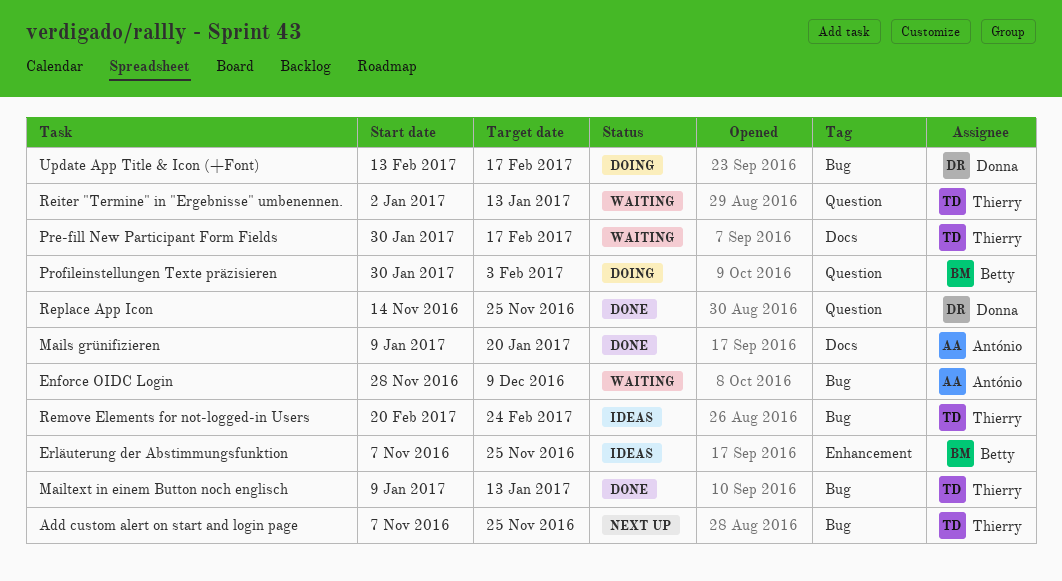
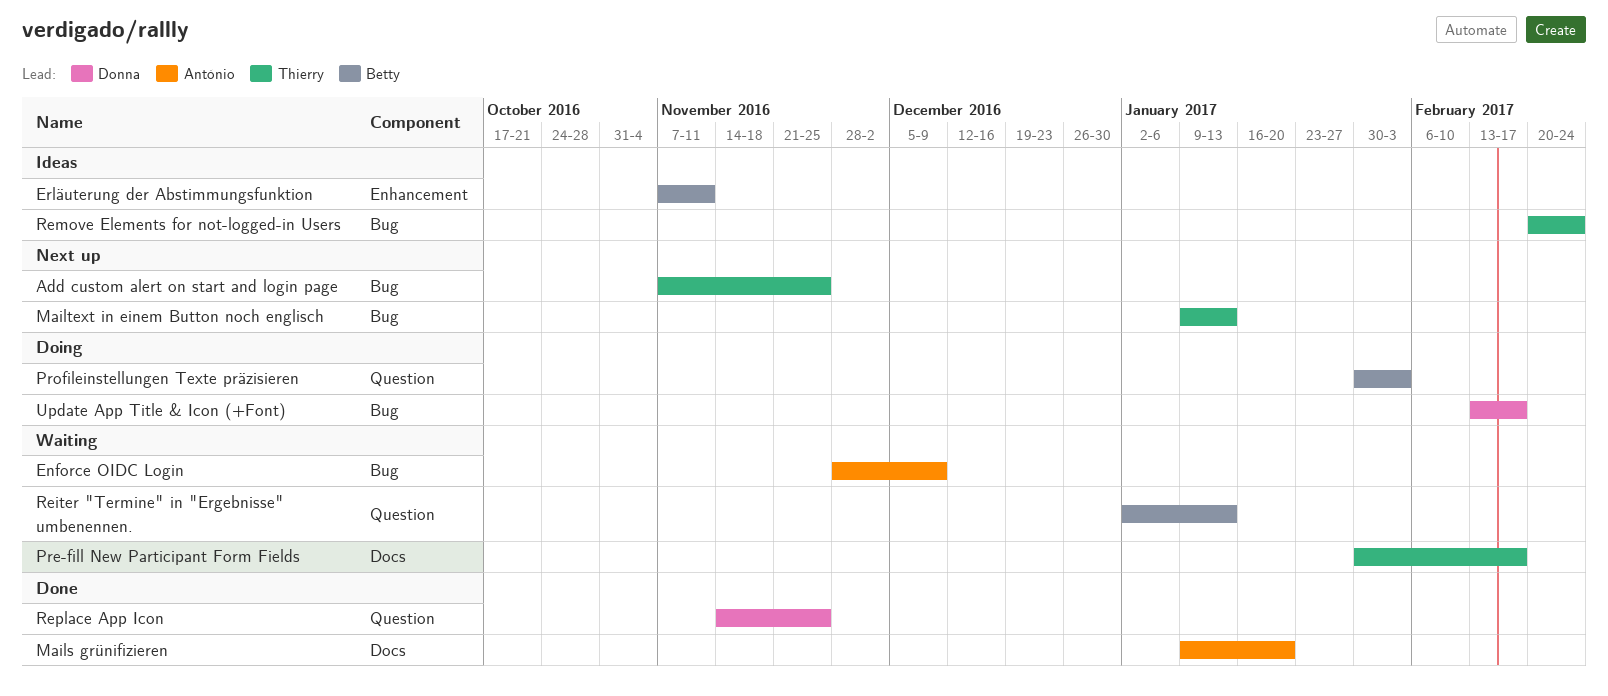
Erläuterung der Abstimmungsfunktion, due: Nov 25 -> Nov 11
Mailtext in einem Button noch englisch, status: Done -> Next up
Reiter "Termine" in "Ergebnisse" umbenennen., owner: Thierry -> Betty

